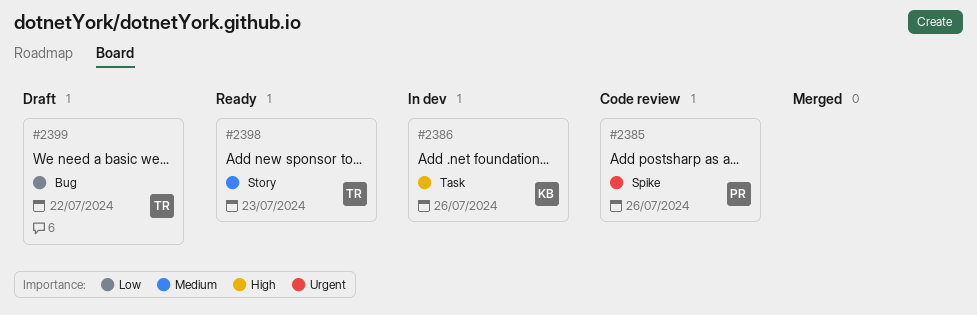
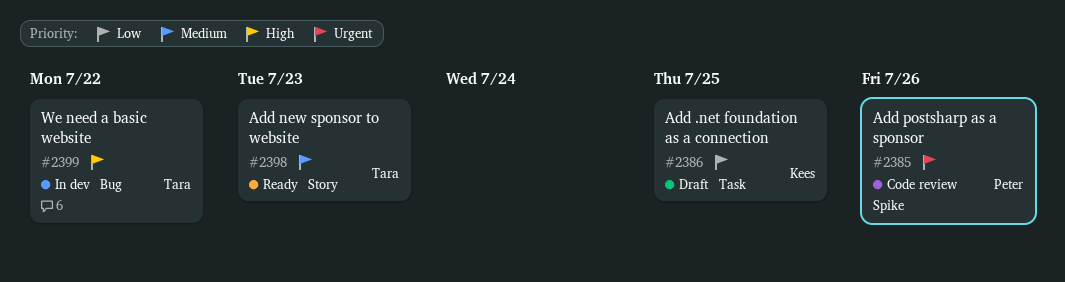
#2386, status: In dev -> Draft
#2386, priority: High -> Low
#2386, due: Jul 26 -> Jul 25
#2399, status: Draft -> In dev
#2399, priority: Low -> High

